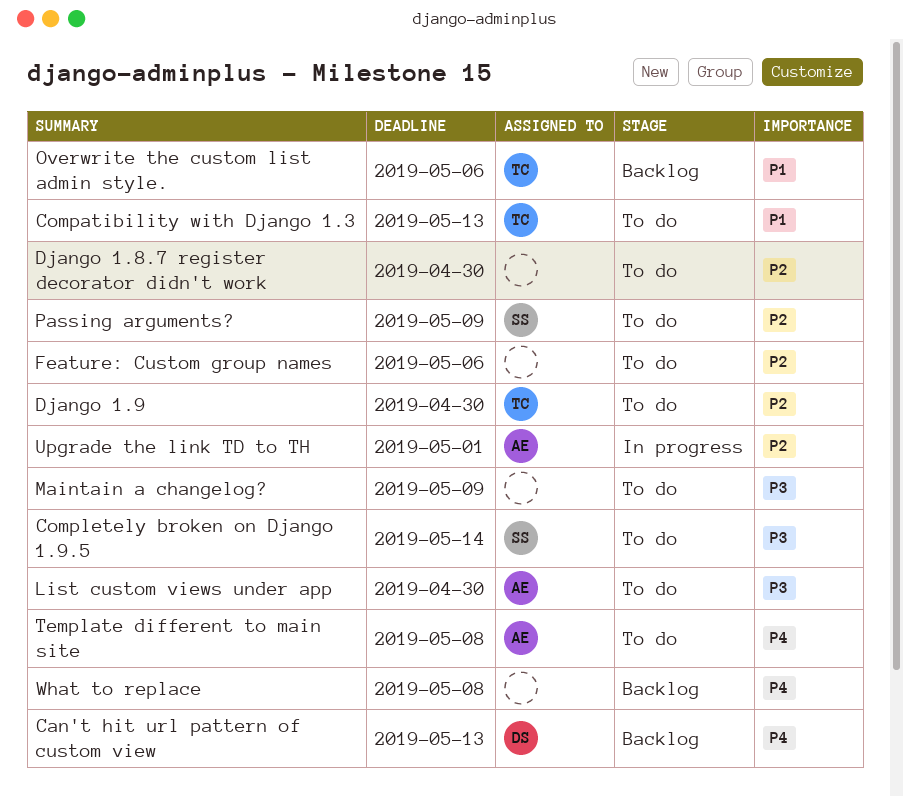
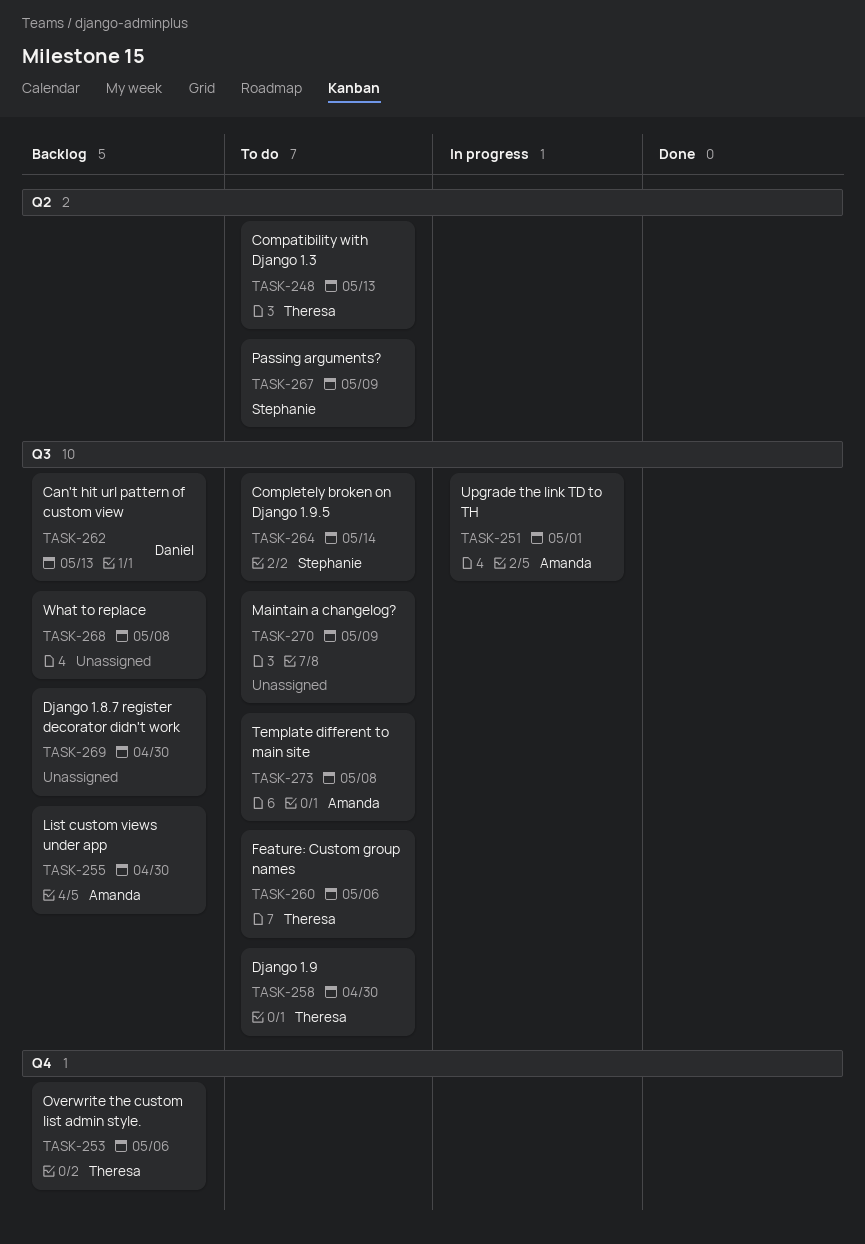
Django 1.8.7 register decorator didn't work, status: To do -> Backlog
Feature: Custom group names, owner: none -> Theresa
List custom views under app, status: To do -> Backlog

